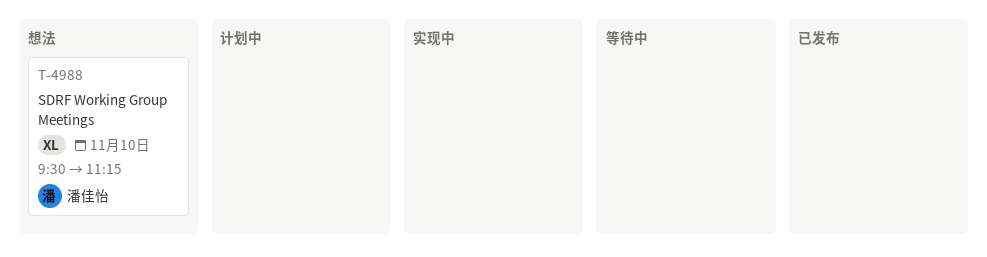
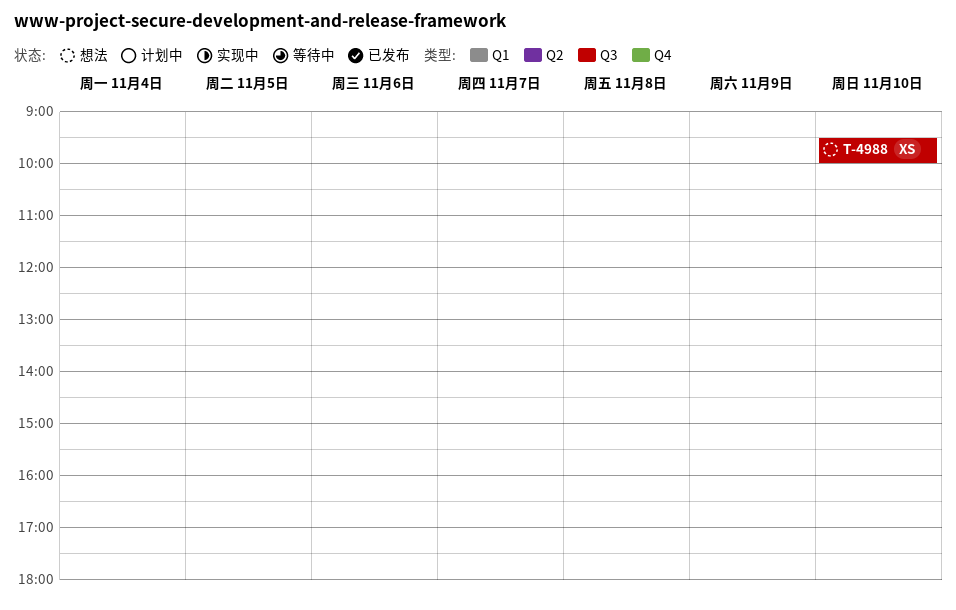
T-4988, estimate: XL -> XS
T-4988, ends: 11:15 -> 10:00

